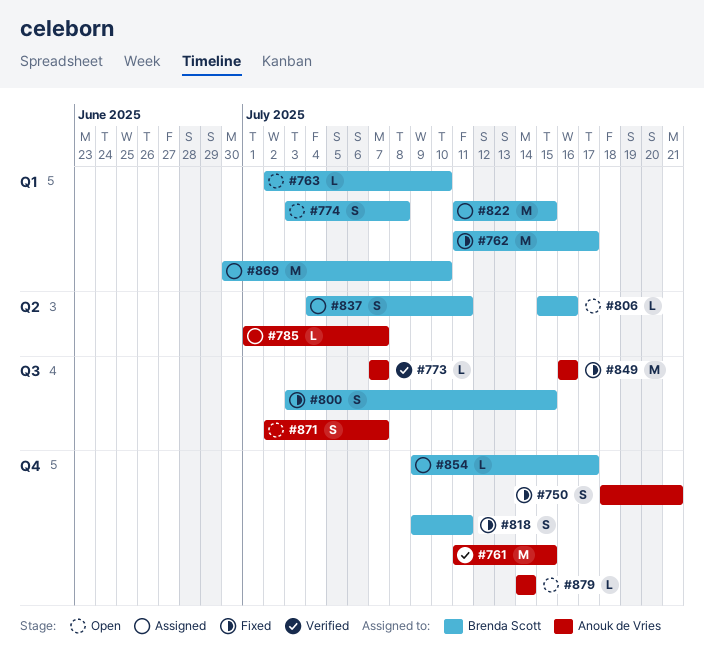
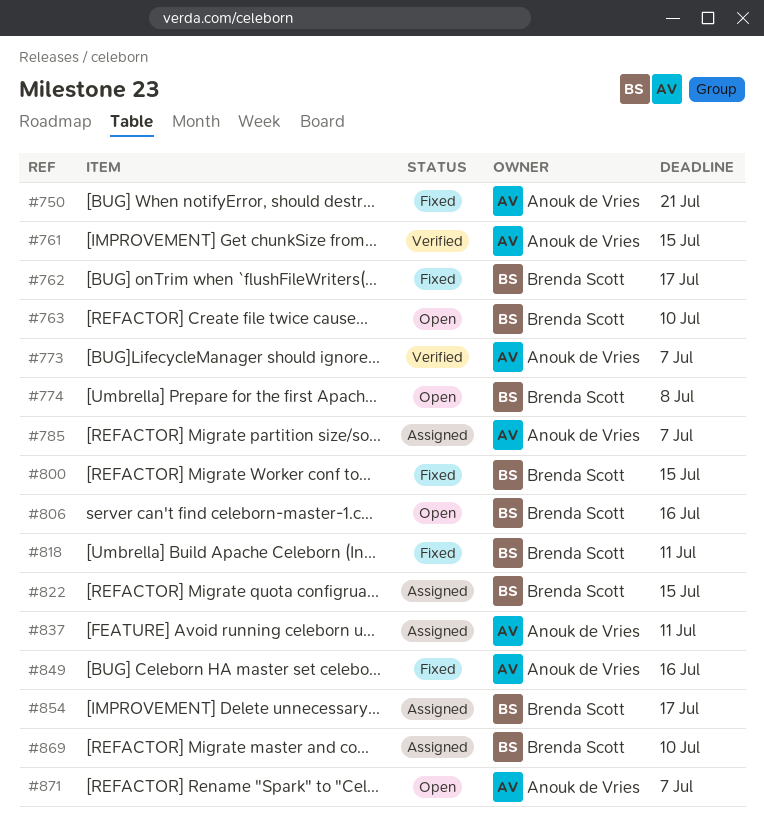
#837, owner: Brenda Scott -> Anouk de Vries
#879: present -> none

